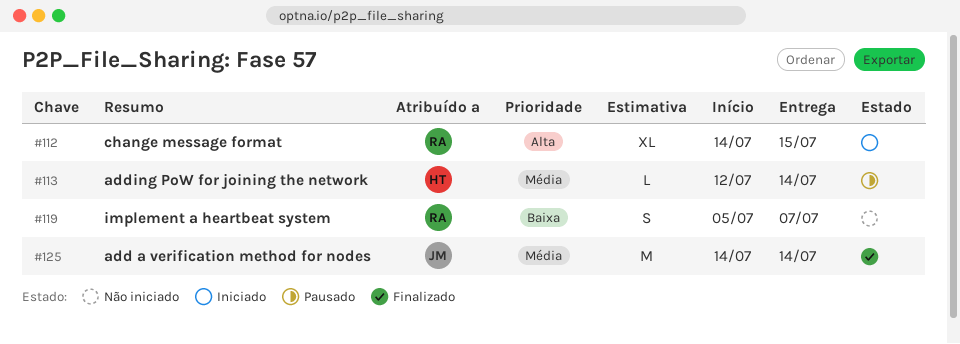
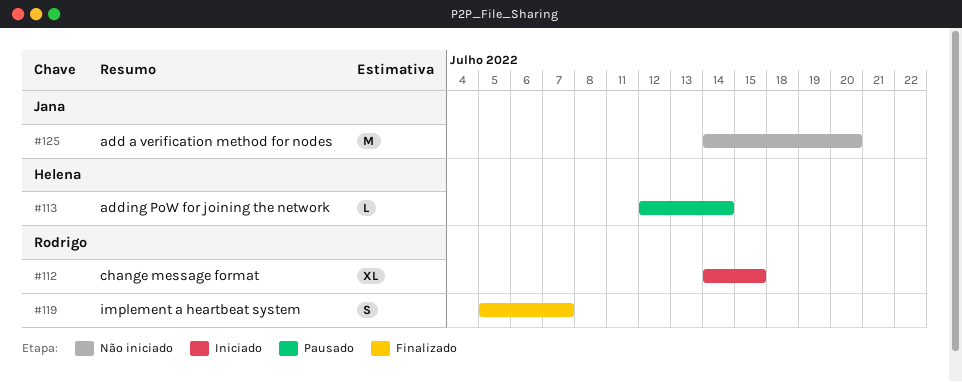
#119, status: Não iniciado -> Finalizado
#125, status: Finalizado -> Não iniciado
#125, due: Jul 14 -> Jul 20

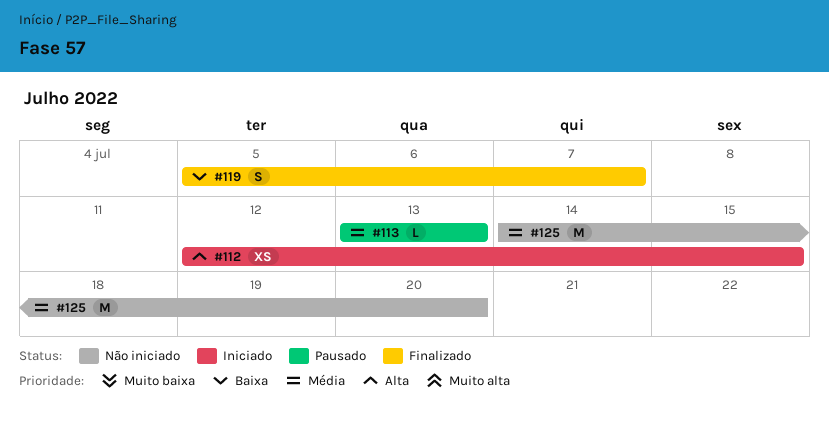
#112, estimate: XL -> XS
#112, start: Jul 14 -> Jul 12
#113, start: Jul 12 -> Jul 13
#113, due: Jul 14 -> Jul 13

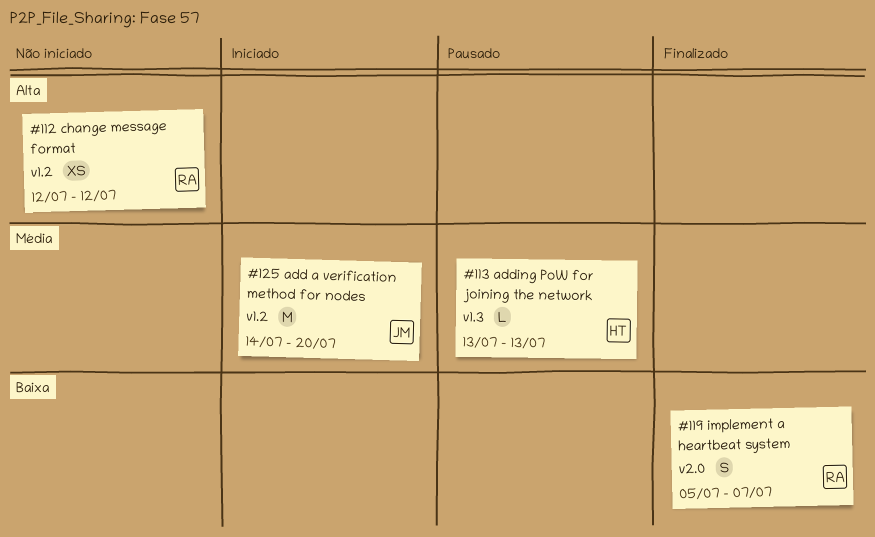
#112, status: Iniciado -> Não iniciado
#112, due: Jul 15 -> Jul 12
#125, status: Não iniciado -> Iniciado

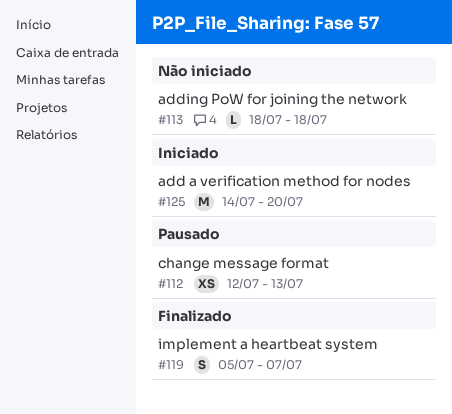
#112, status: Não iniciado -> Pausado
#112, due: Jul 12 -> Jul 13
#113, status: Pausado -> Não iniciado
#113, start: Jul 13 -> Jul 18
#113, due: Jul 13 -> Jul 18

